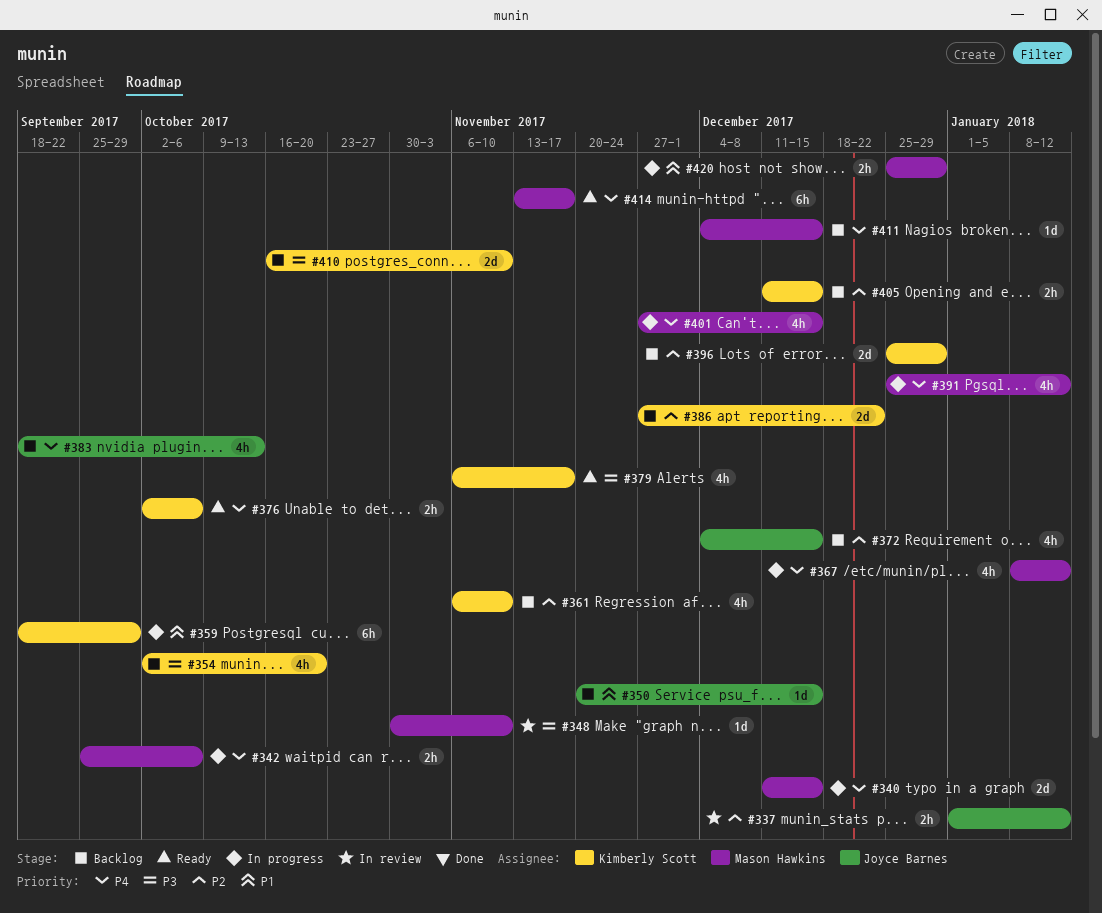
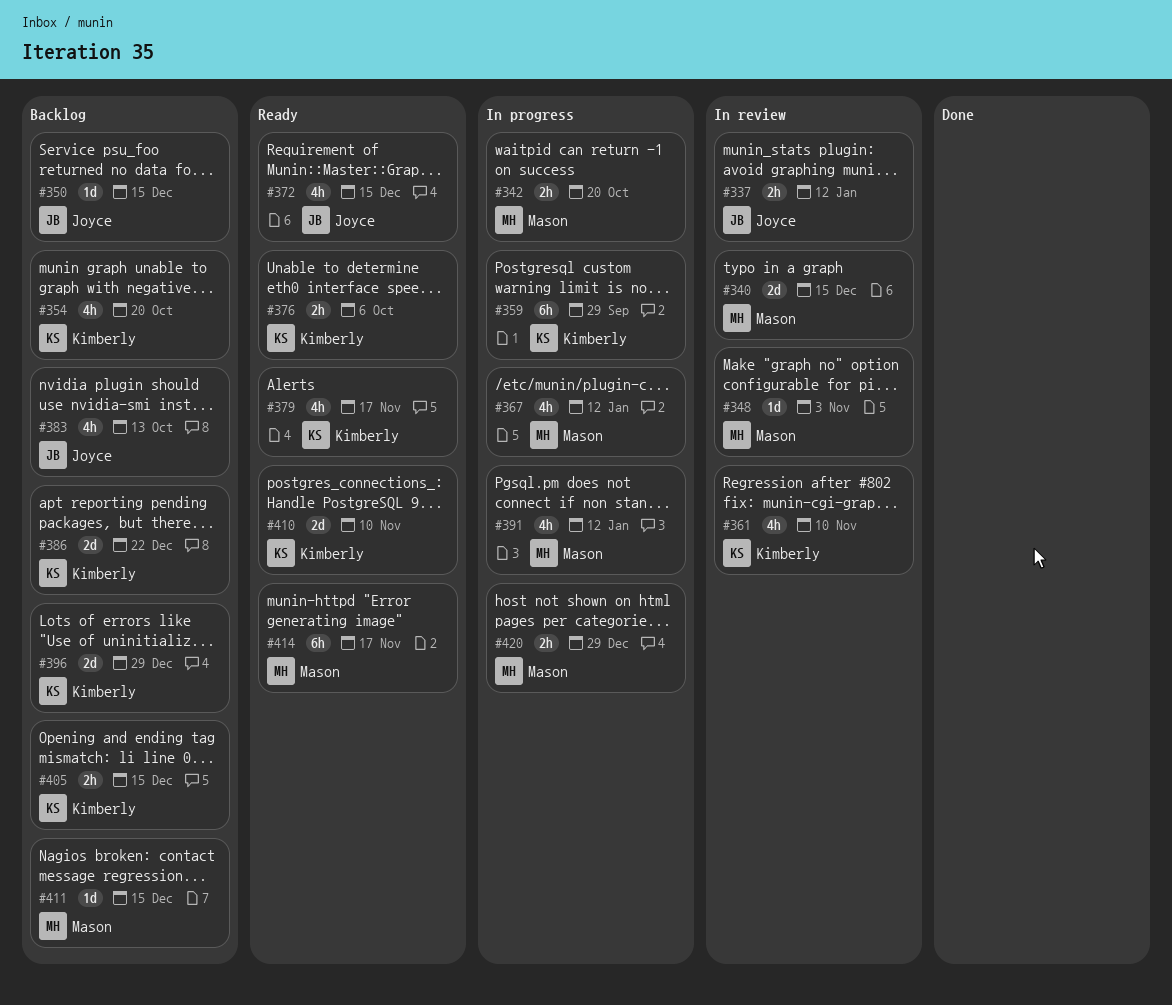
#340, status: In progress -> In review
#342, due: Oct 6 -> Oct 20
#348, due: Nov 10 -> Nov 3
#361, status: Backlog -> In review
#372, status: Backlog -> Ready
#401: present -> none
#410, status: Backlog -> Ready

